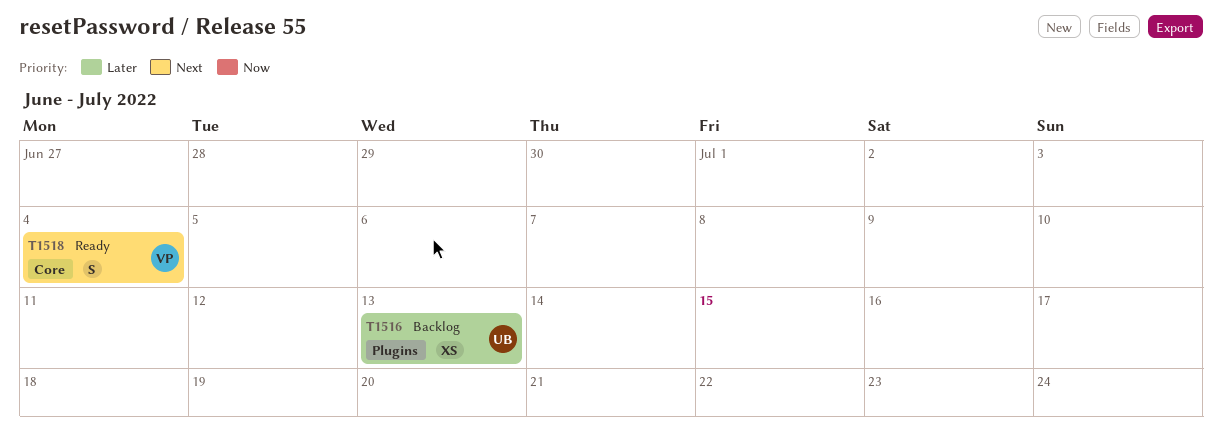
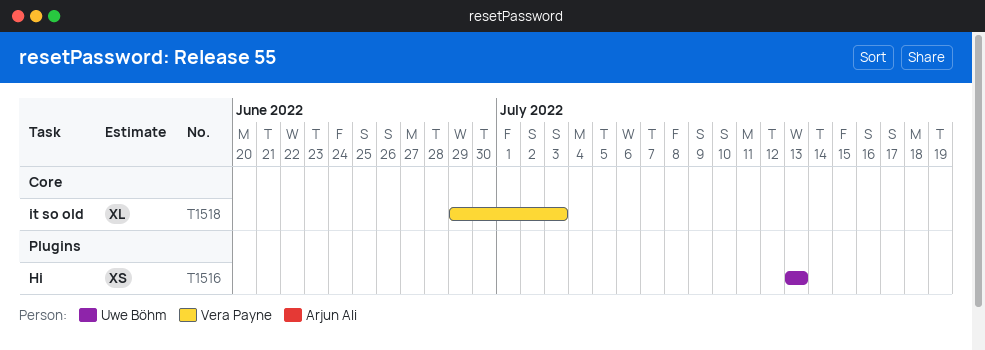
T1518, estimate: S -> XL
T1518, due: Jul 4 -> Jul 3

